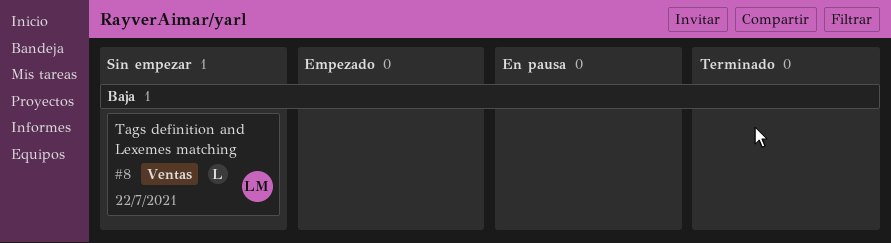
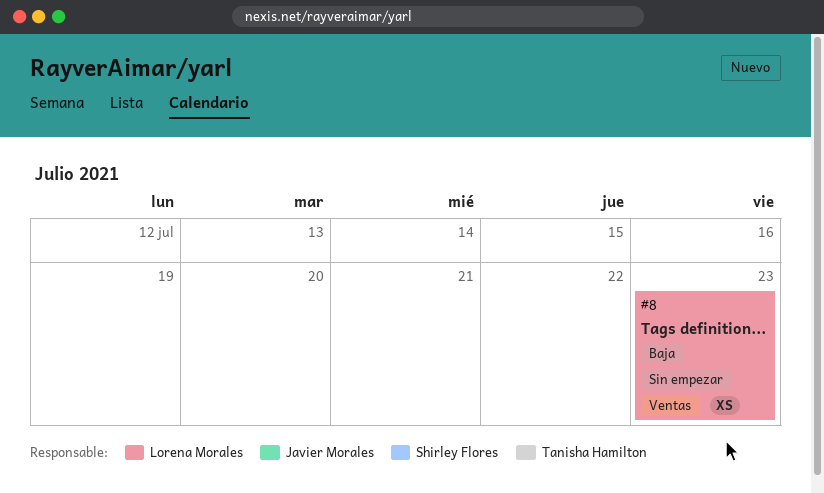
#8, estimate: L -> XS
#8, due: Jul 22 -> Jul 23

